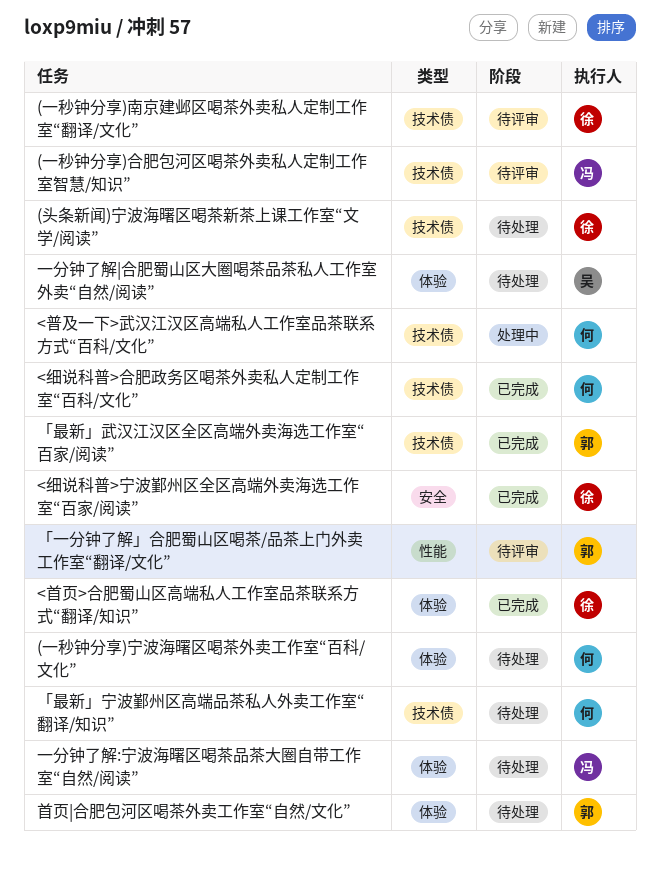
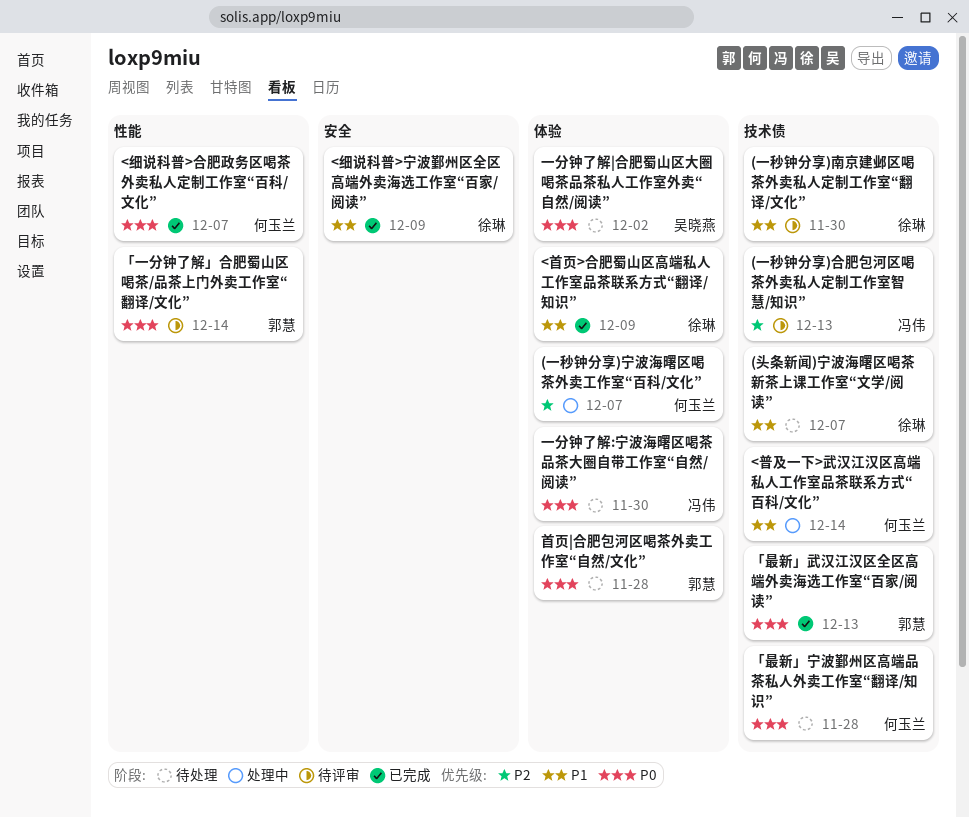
(一秒钟分享)宁波海曙区喝茶外卖工作室“百科/文化”, status: 待处理 -> 处理中
<细说科普>合肥政务区喝茶外卖私人定制工作室“百科/文化”, label: 技术债 -> 性能

